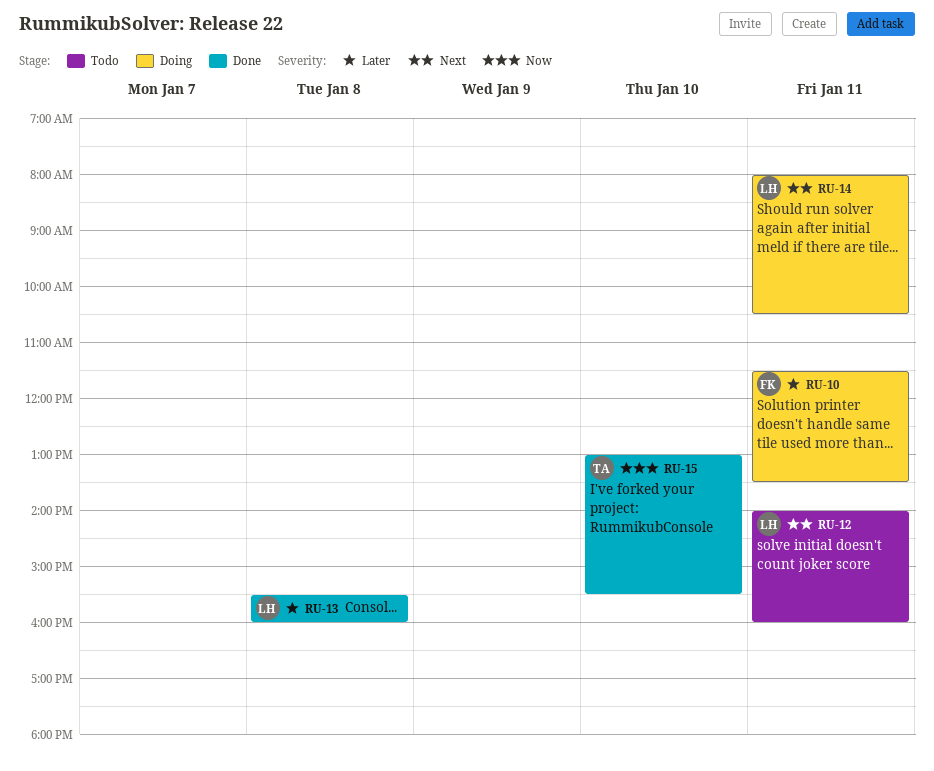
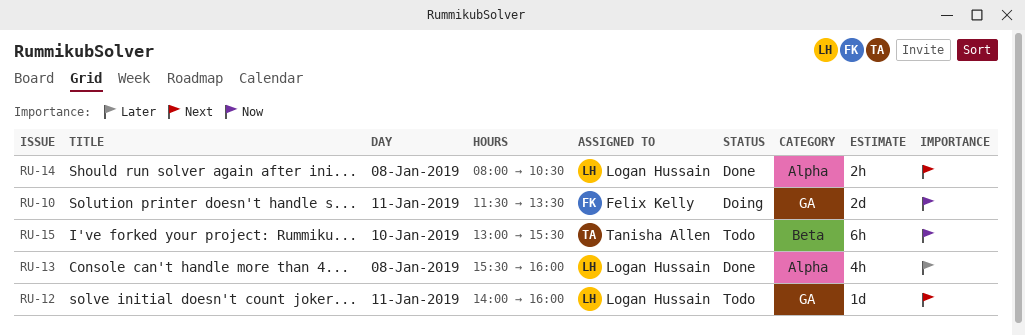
RU-10, priority: Later -> Now
RU-14, status: Doing -> Done
RU-14, day: Jan 11 -> Jan 8
RU-15, status: Done -> Todo

